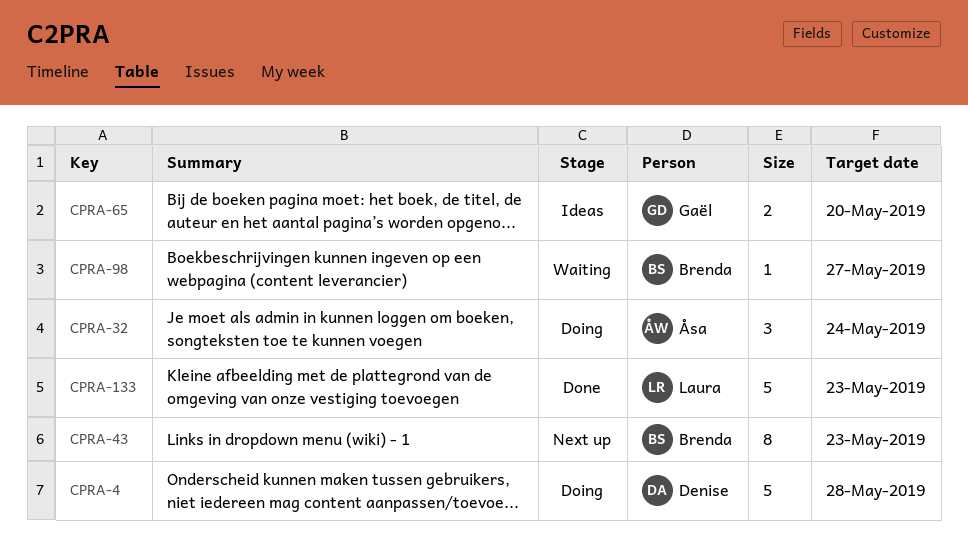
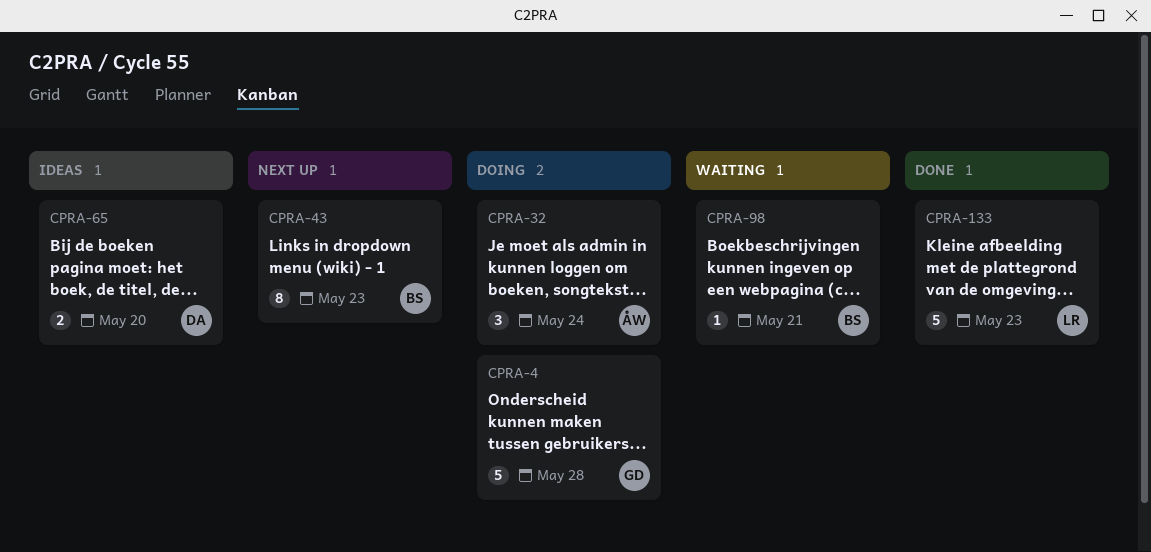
CPRA-4, owner: Denise -> Gaël
CPRA-65, owner: Gaël -> Denise
CPRA-98, due: May 27 -> May 21

